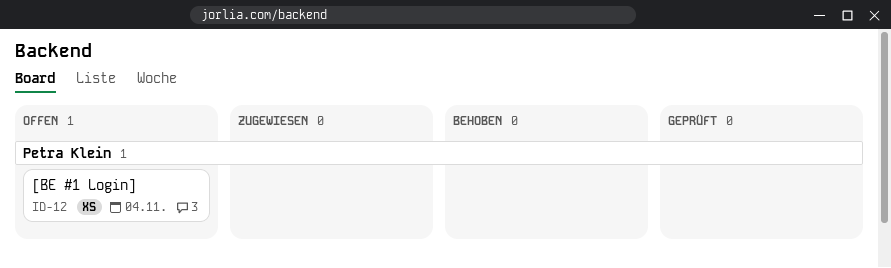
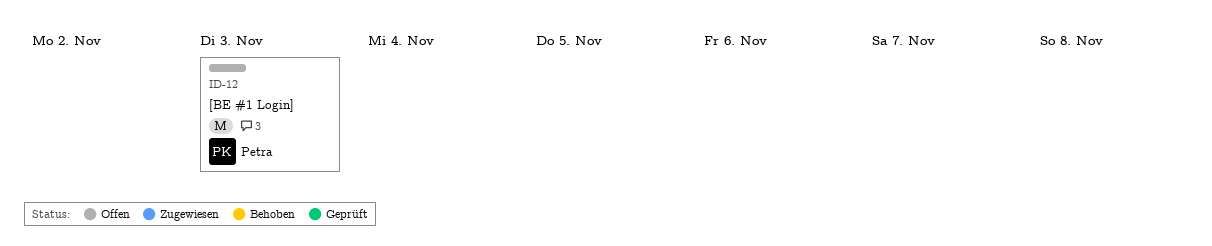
ID-12, estimate: XS -> M
ID-12, due: Nov 4 -> Nov 3

